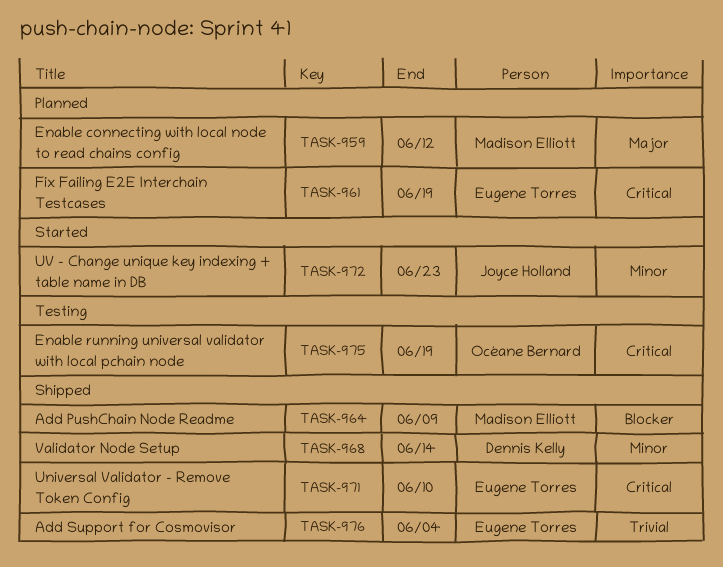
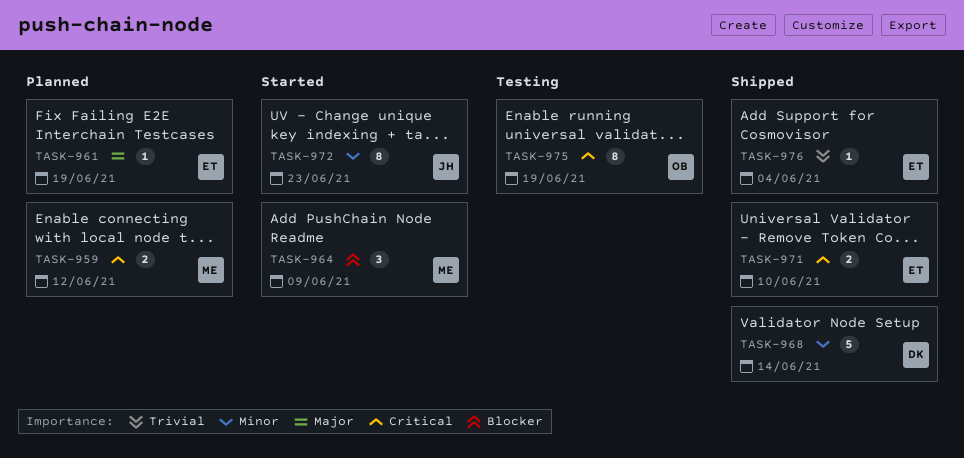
TASK-959, priority: Major -> Critical
TASK-961, priority: Critical -> Major
TASK-964, status: Shipped -> Started

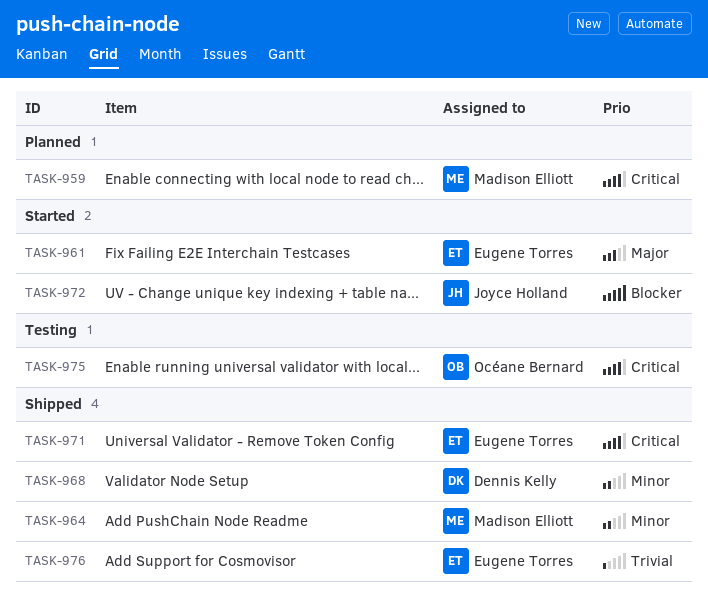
TASK-961, status: Planned -> Started
TASK-964, status: Started -> Shipped
TASK-964, priority: Blocker -> Minor
TASK-972, priority: Minor -> Blocker

